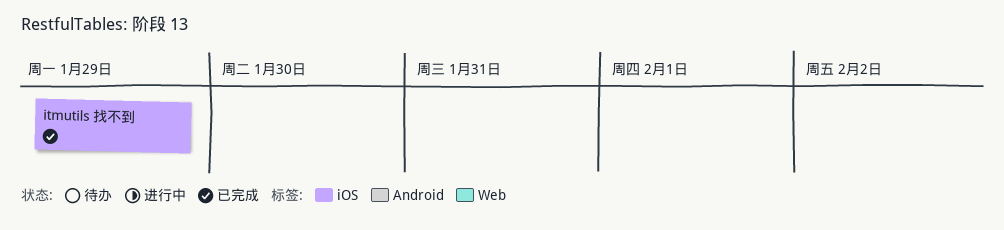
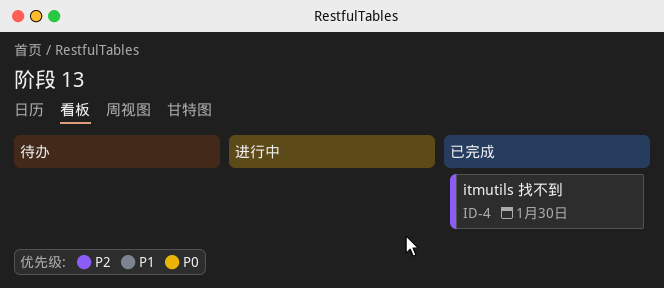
itmutils 找不到, due: Jan 29 -> Jan 30

